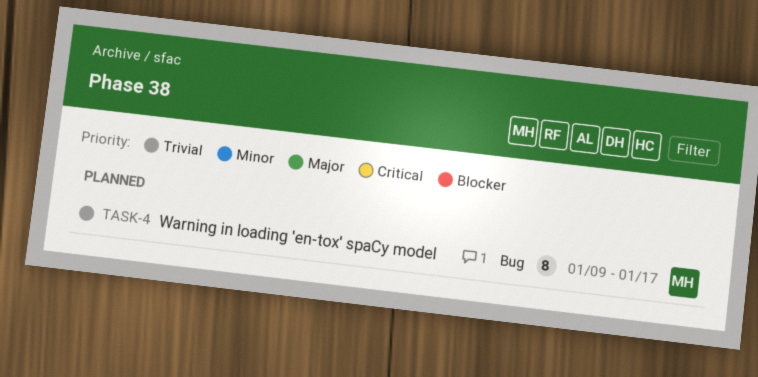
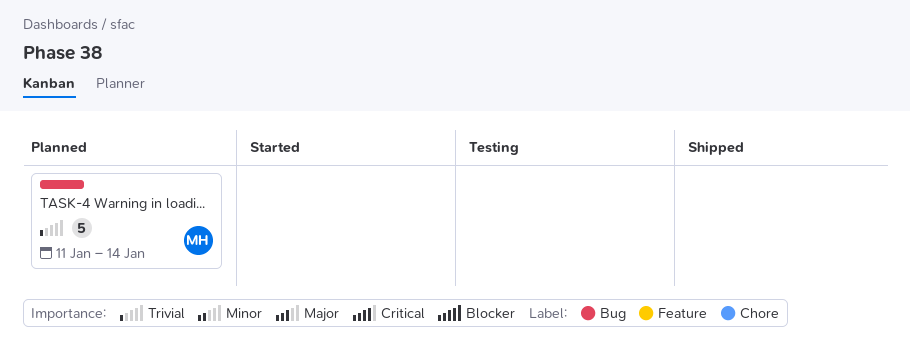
TASK-4, estimate: 8 -> 5
TASK-4, start: Jan 9 -> Jan 11
TASK-4, due: Jan 17 -> Jan 14

